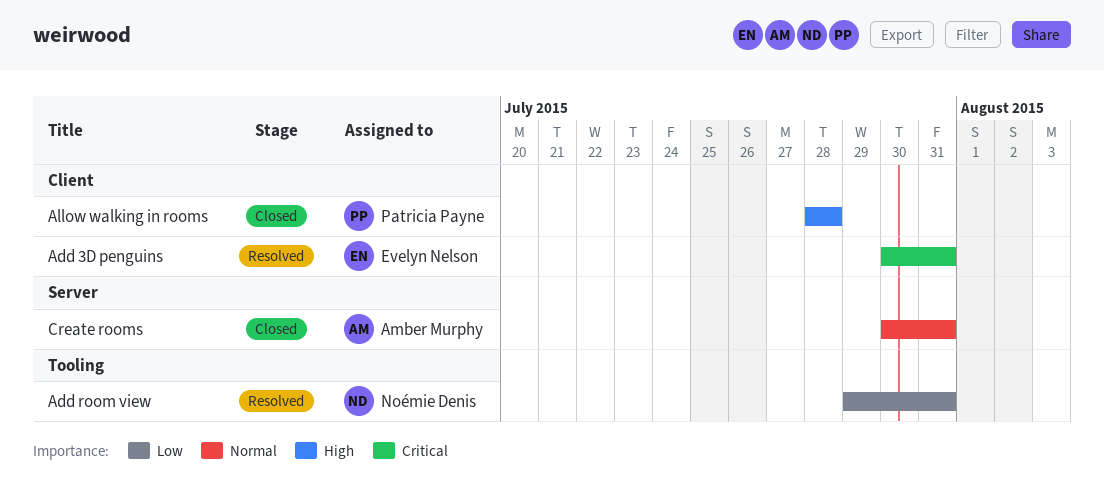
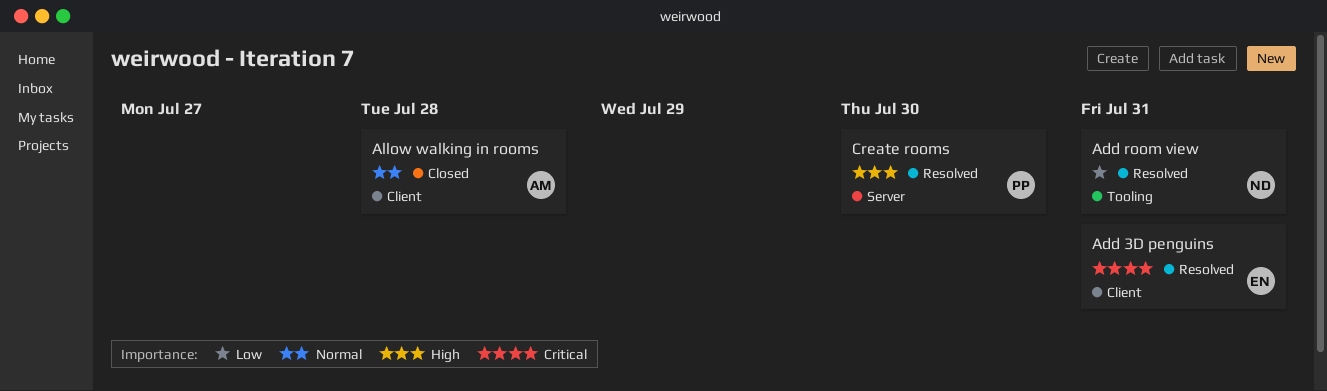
Allow walking in rooms, owner: Patricia Payne -> Amber Murphy
Allow walking in rooms, priority: High -> Normal
Create rooms, status: Closed -> Resolved
Create rooms, owner: Amber Murphy -> Patricia Payne
Create rooms, priority: Normal -> High
Create rooms, due: Jul 31 -> Jul 30

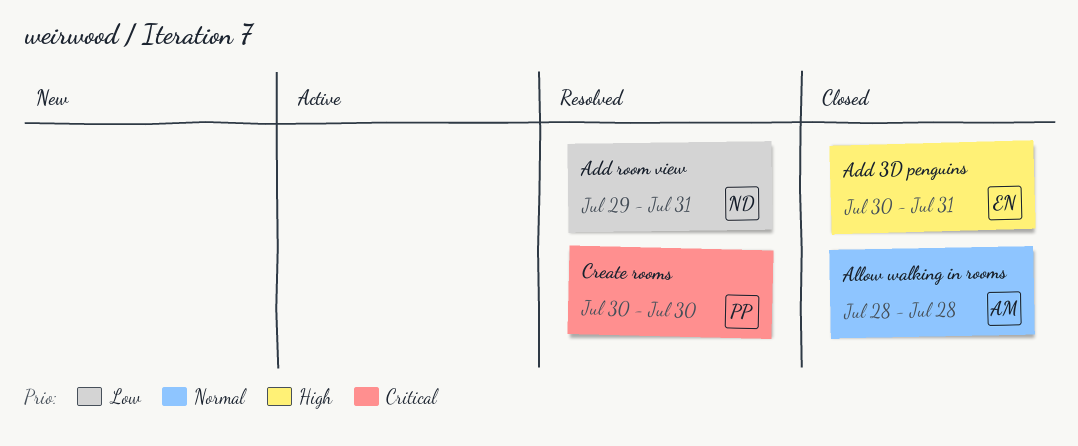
Add 3D penguins, status: Resolved -> Closed
Add 3D penguins, priority: Critical -> High
Create rooms, priority: High -> Critical

